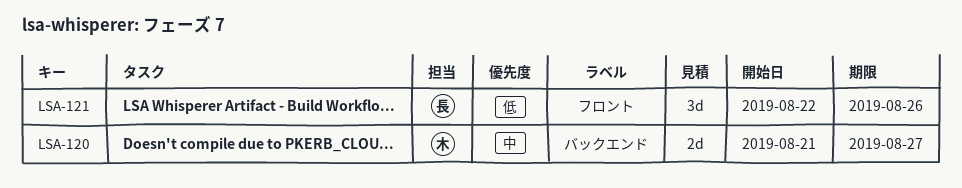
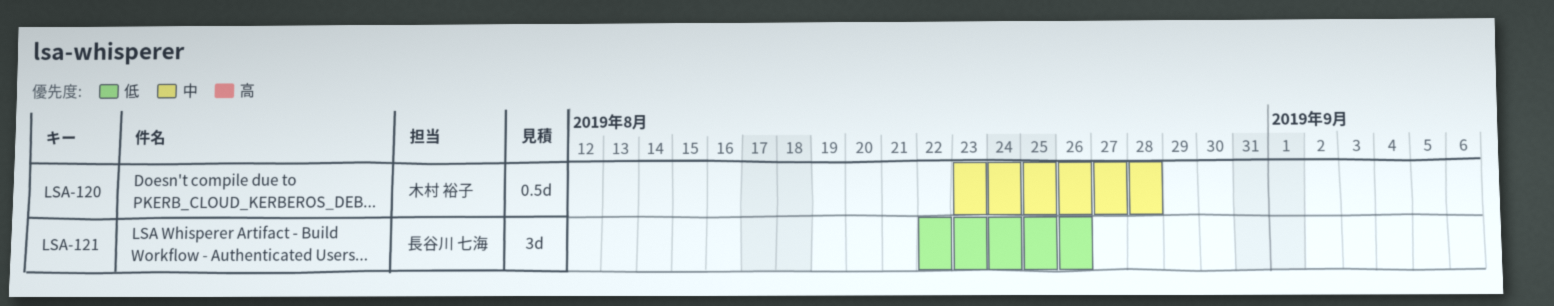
LSA-120, estimate: 2d -> 0.5d
LSA-120, start: Aug 21 -> Aug 23
LSA-120, due: Aug 27 -> Aug 28

